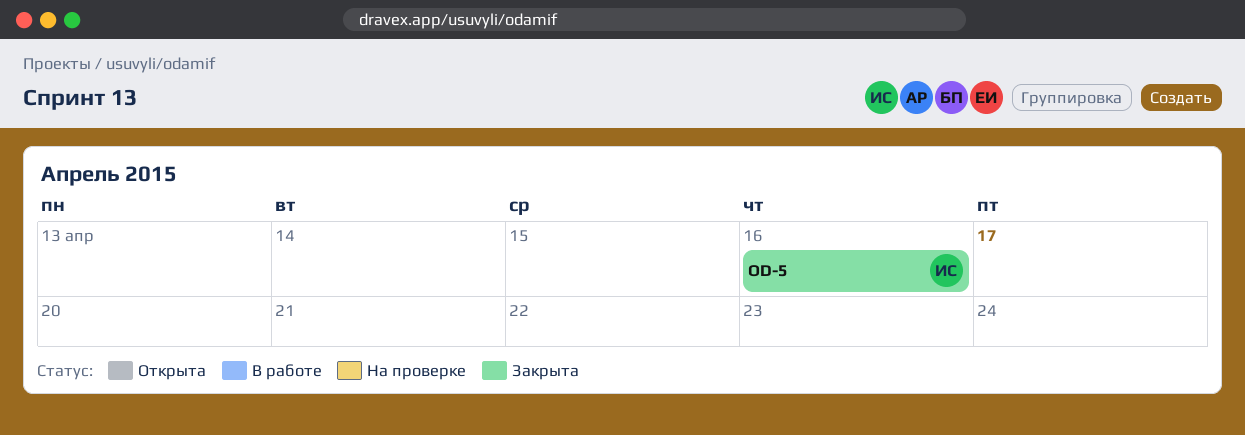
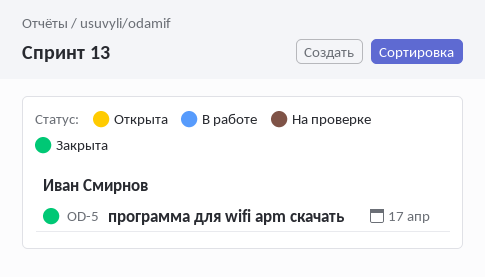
OD-5, due: Apr 16 -> Apr 17

